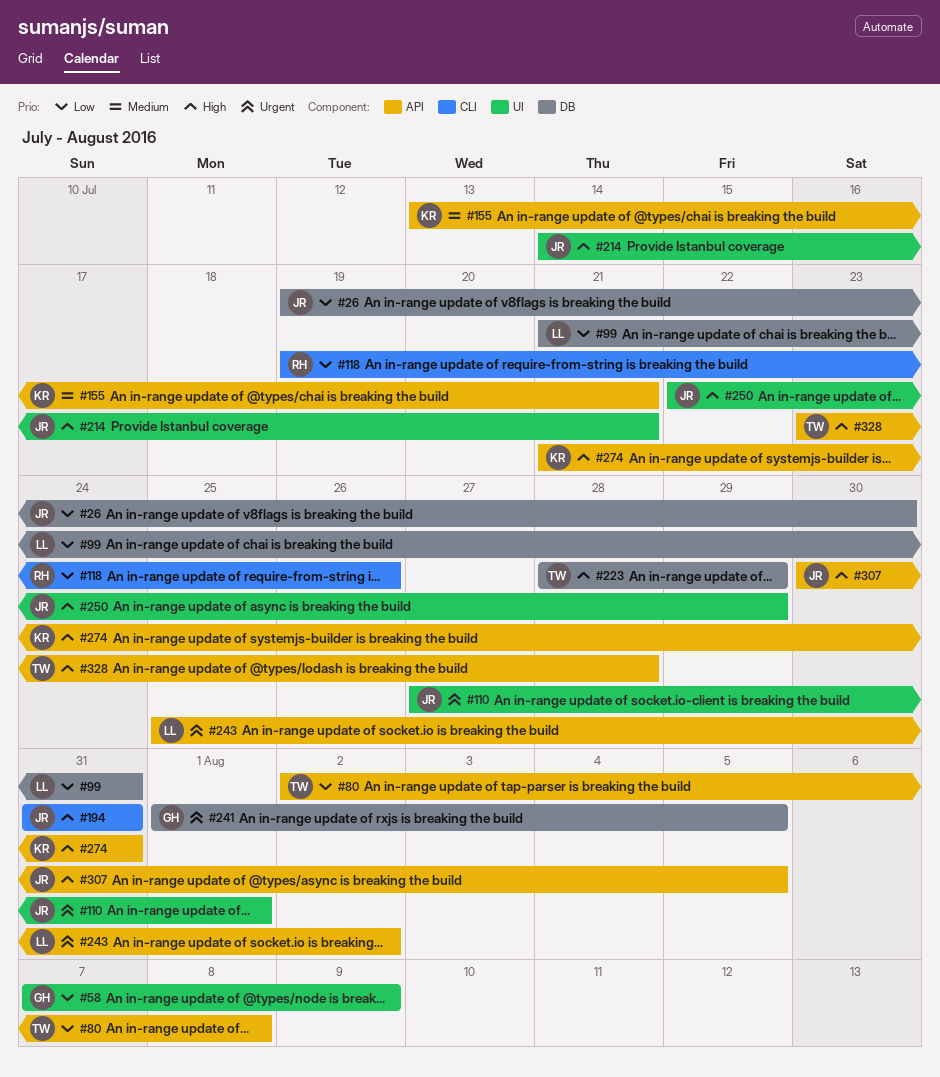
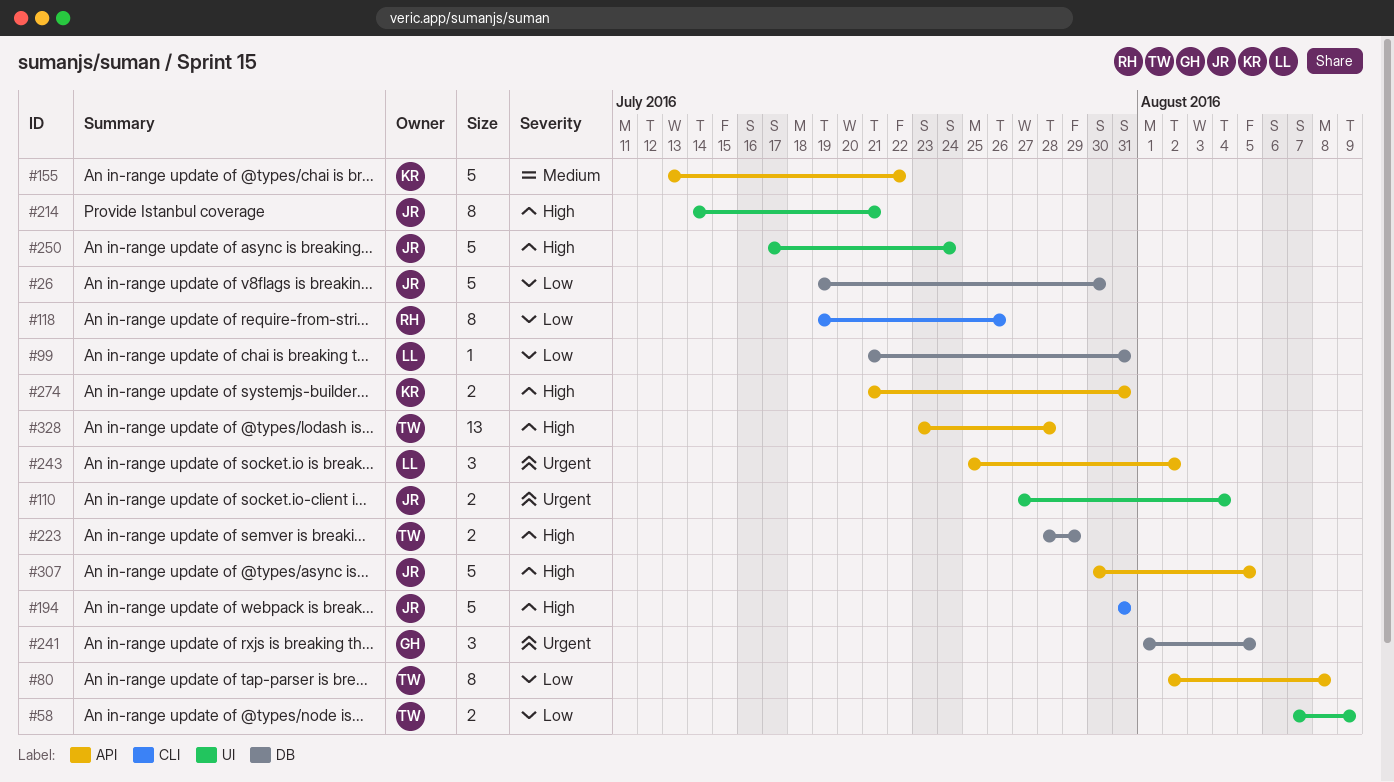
#58, owner: GH -> TW
#110, due: Aug 1 -> Aug 4
#155, due: Jul 21 -> Jul 22
#250, start: Jul 22 -> Jul 17
#250, due: Jul 29 -> Jul 24

